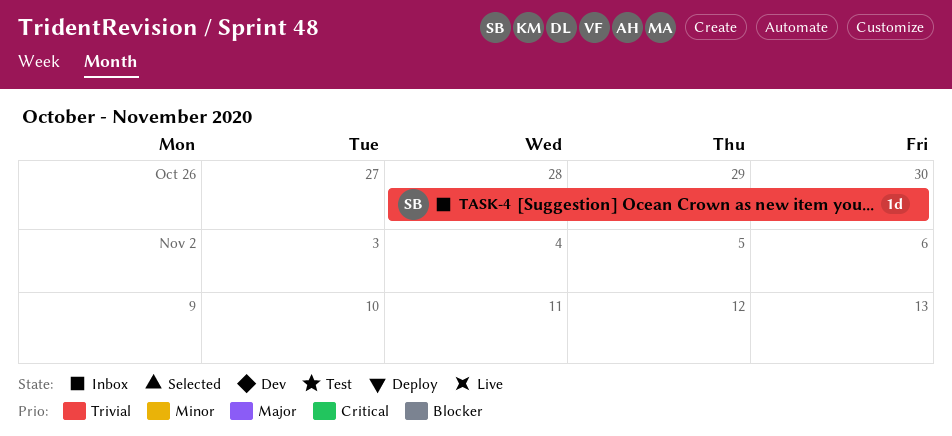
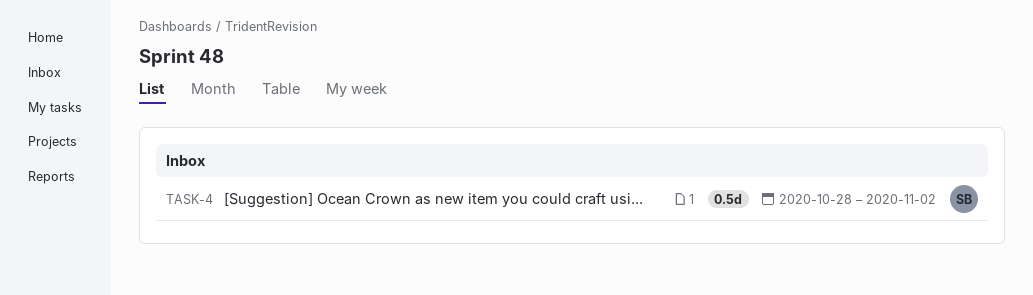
TASK-4, estimate: 1d -> 0.5d
TASK-4, due: Oct 30 -> Nov 2

